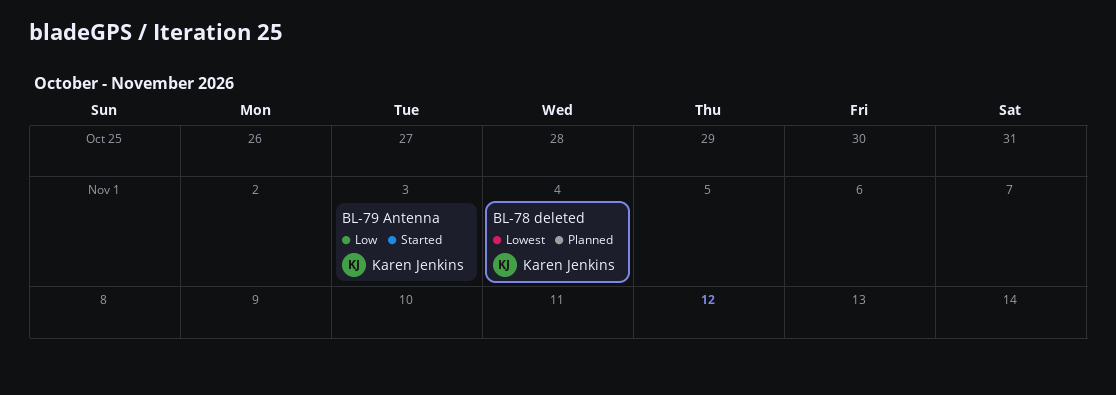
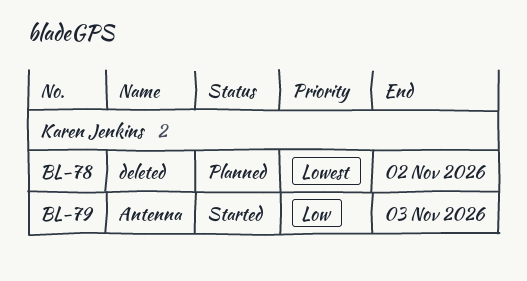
BL-78, due: Nov 4 -> Nov 2

